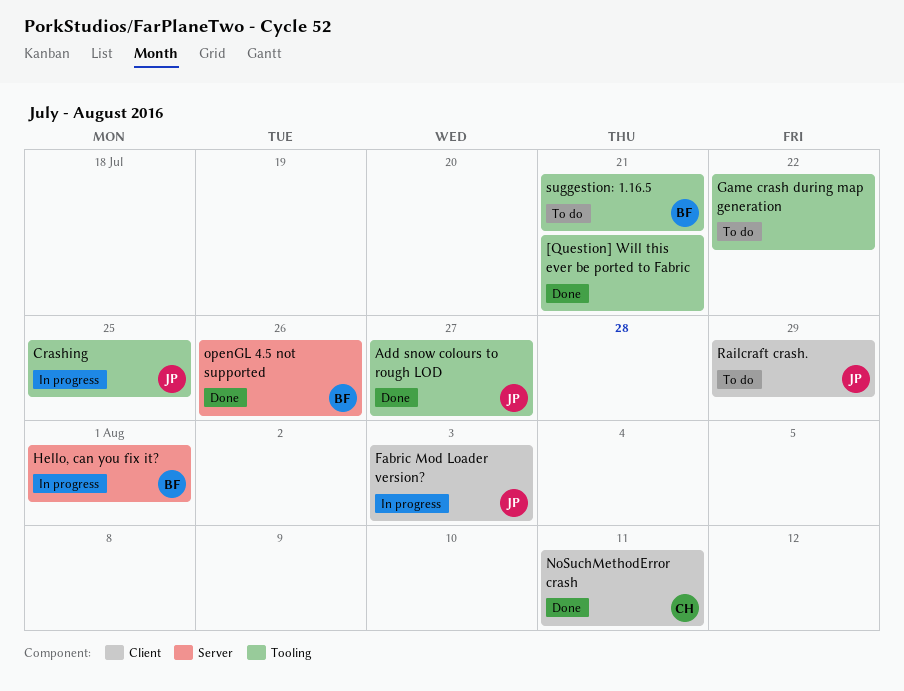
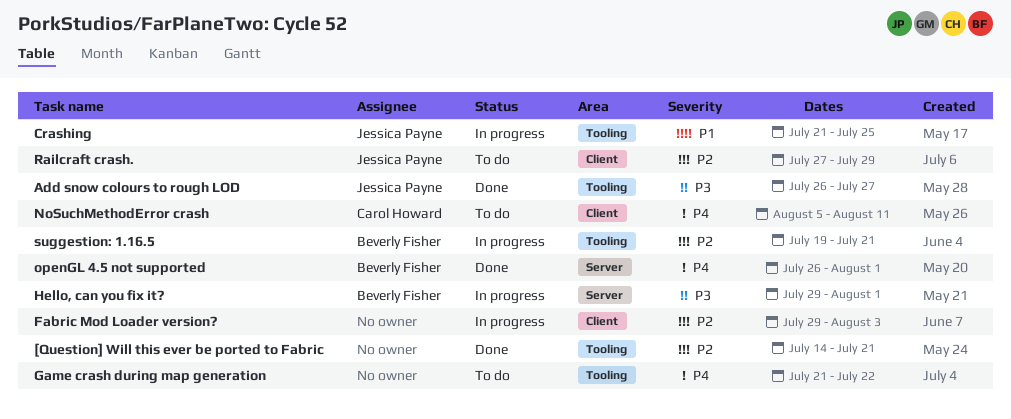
Fabric Mod Loader version?, owner: Jessica Payne -> none
NoSuchMethodError crash, status: Done -> To do
openGL 4.5 not supported, due: Jul 26 -> Aug 1
suggestion: 1.16.5, status: To do -> In progress

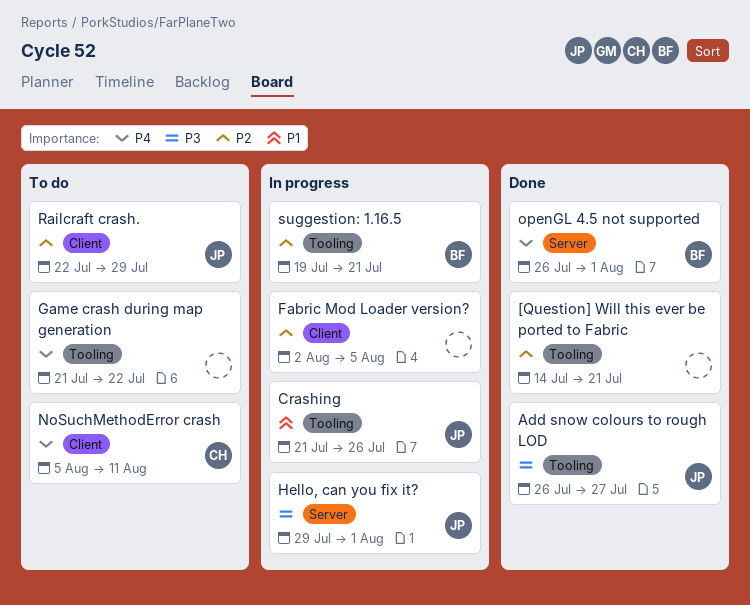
Crashing, due: Jul 25 -> Jul 26
Fabric Mod Loader version?, start: Jul 29 -> Aug 2
Fabric Mod Loader version?, due: Aug 3 -> Aug 5
Hello, can you fix it?, owner: Beverly Fisher -> Jessica Payne
Railcraft crash., start: Jul 27 -> Jul 22

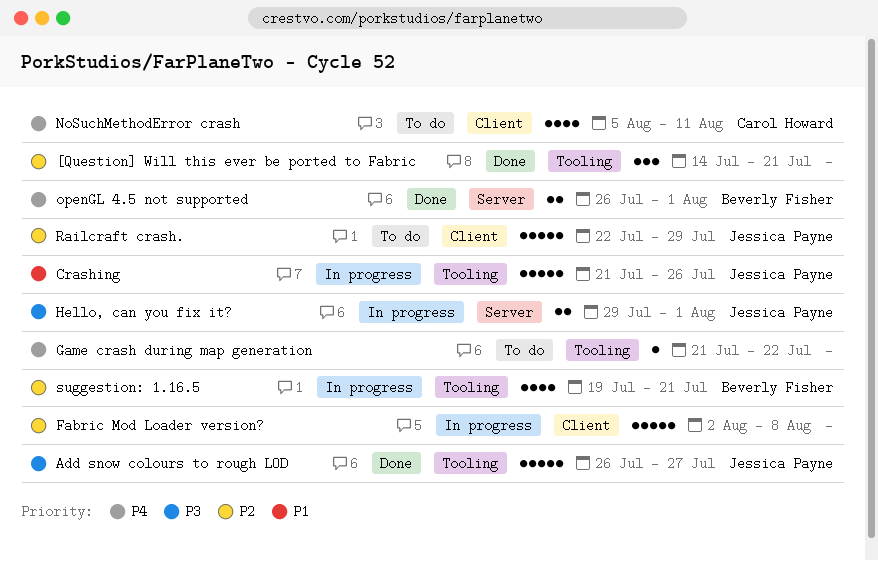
Fabric Mod Loader version?, due: Aug 5 -> Aug 8

